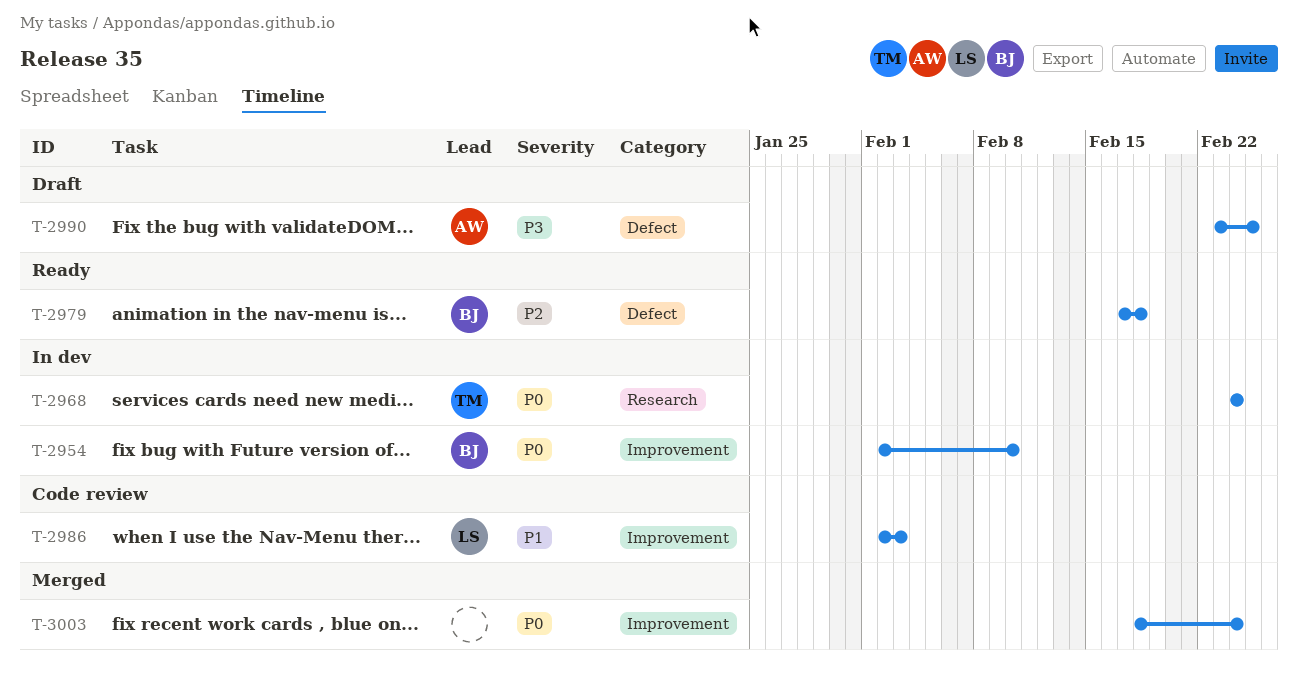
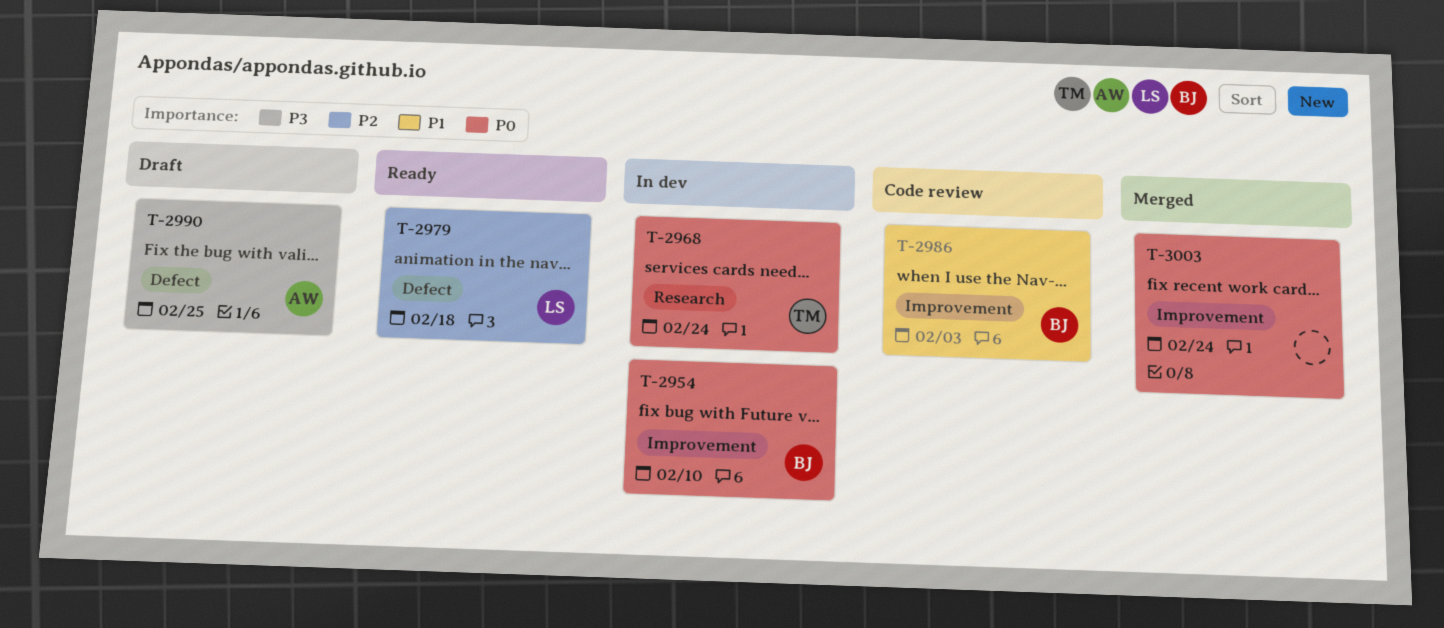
T-2979, owner: BJ -> LS
T-2986, owner: LS -> BJ

